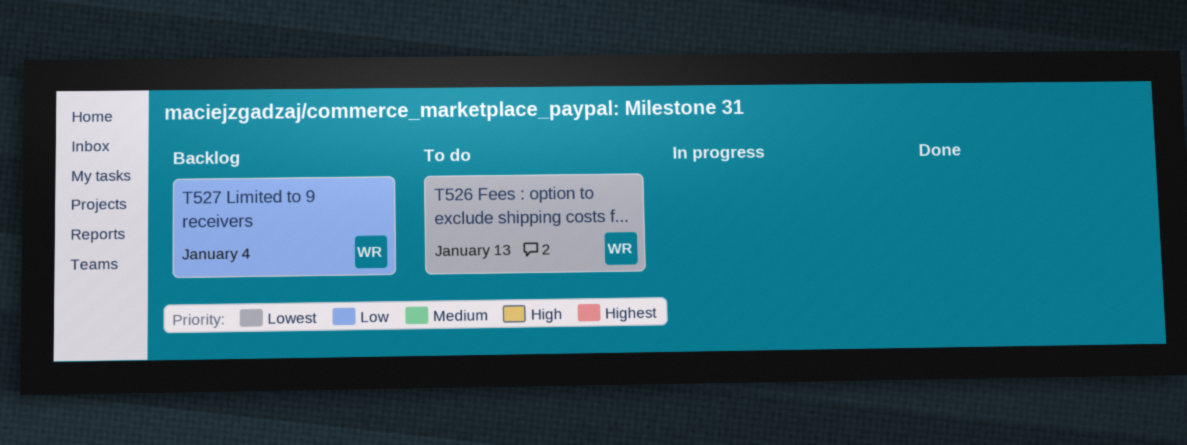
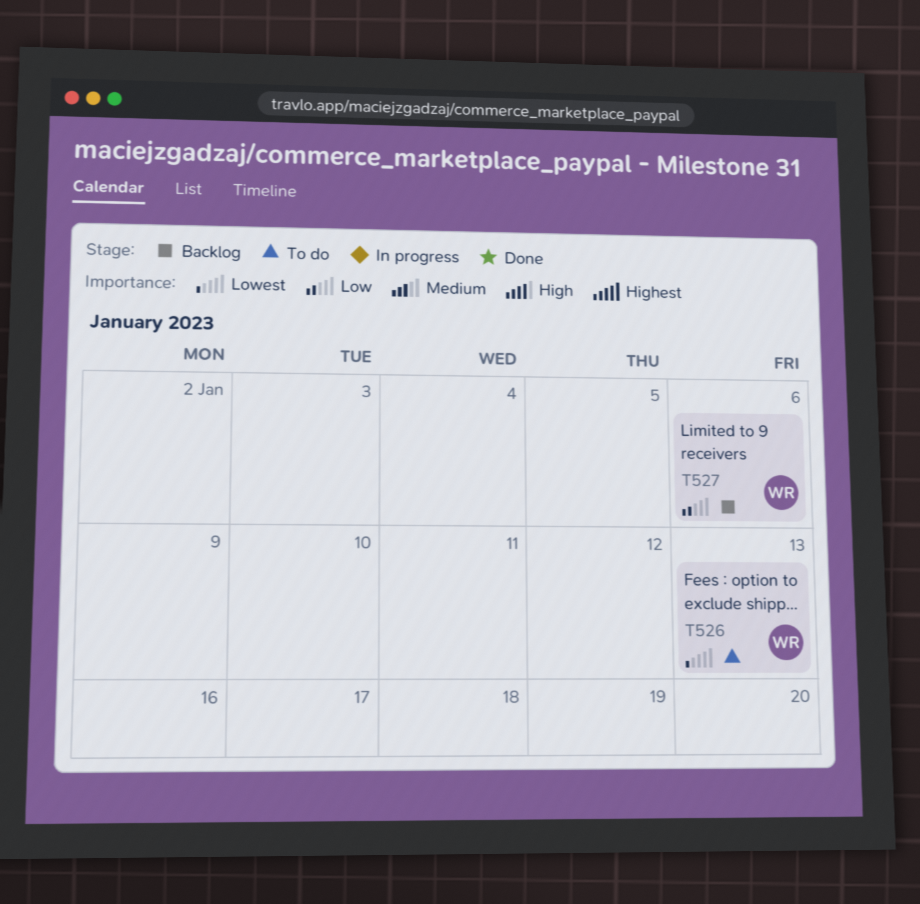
T527, due: Jan 4 -> Jan 6

